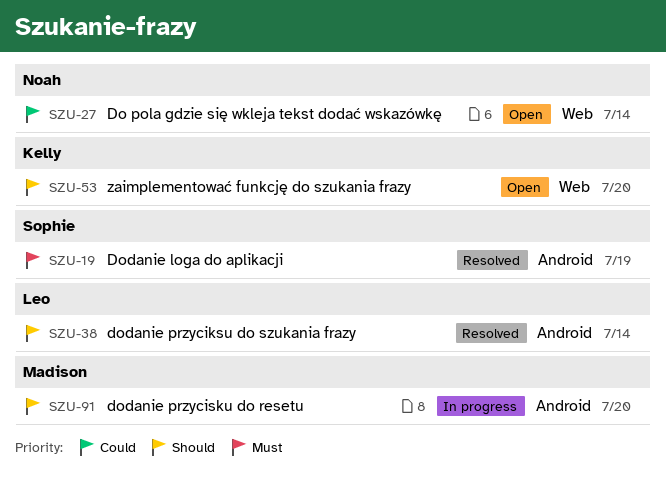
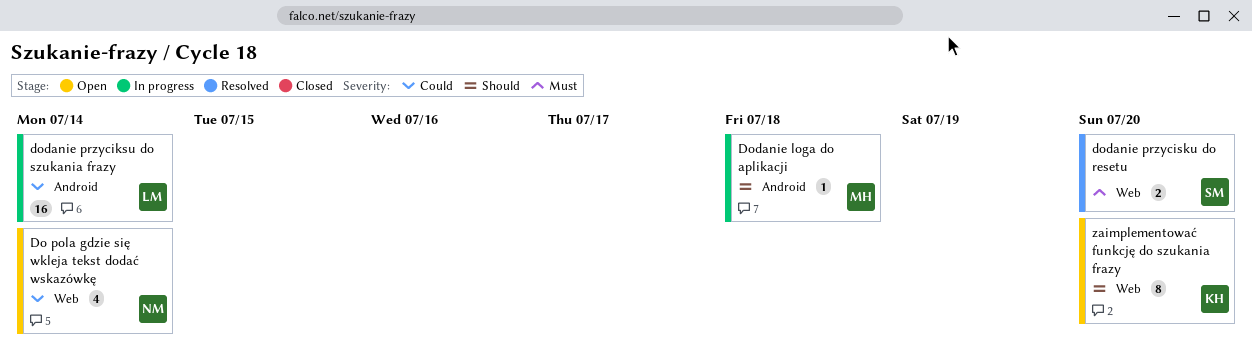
Dodanie loga do aplikacji, status: Resolved -> In progress
Dodanie loga do aplikacji, owner: Sophie -> Madison
Dodanie loga do aplikacji, priority: Must -> Should
Dodanie loga do aplikacji, due: Jul 19 -> Jul 18
dodanie przyciksu do szukania frazy, status: Resolved -> In progress
dodanie przyciksu do szukania frazy, priority: Should -> Could
dodanie przycisku do resetu, status: In progress -> Resolved
dodanie przycisku do resetu, owner: Madison -> Sophie
dodanie przycisku do resetu, priority: Should -> Must
dodanie przycisku do resetu, label: Android -> Web

